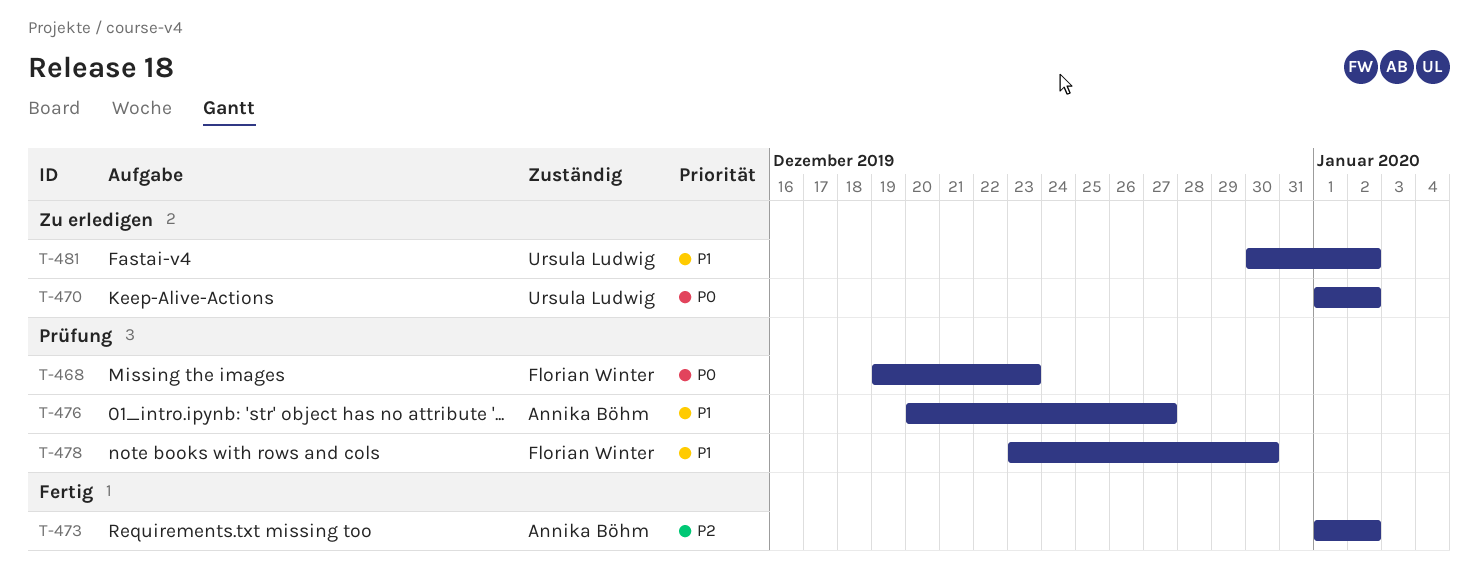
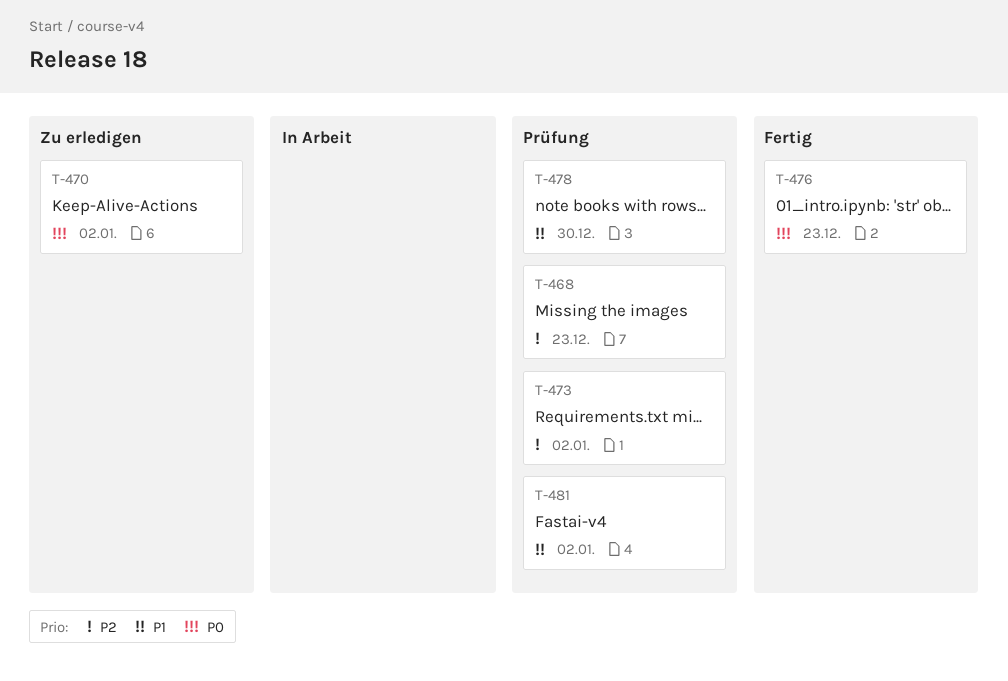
T-468, priority: P0 -> P2
T-473, status: Fertig -> Prüfung
T-476, status: Prüfung -> Fertig
T-476, priority: P1 -> P0
T-476, due: Dec 27 -> Dec 23
T-481, status: Zu erledigen -> Prüfung

